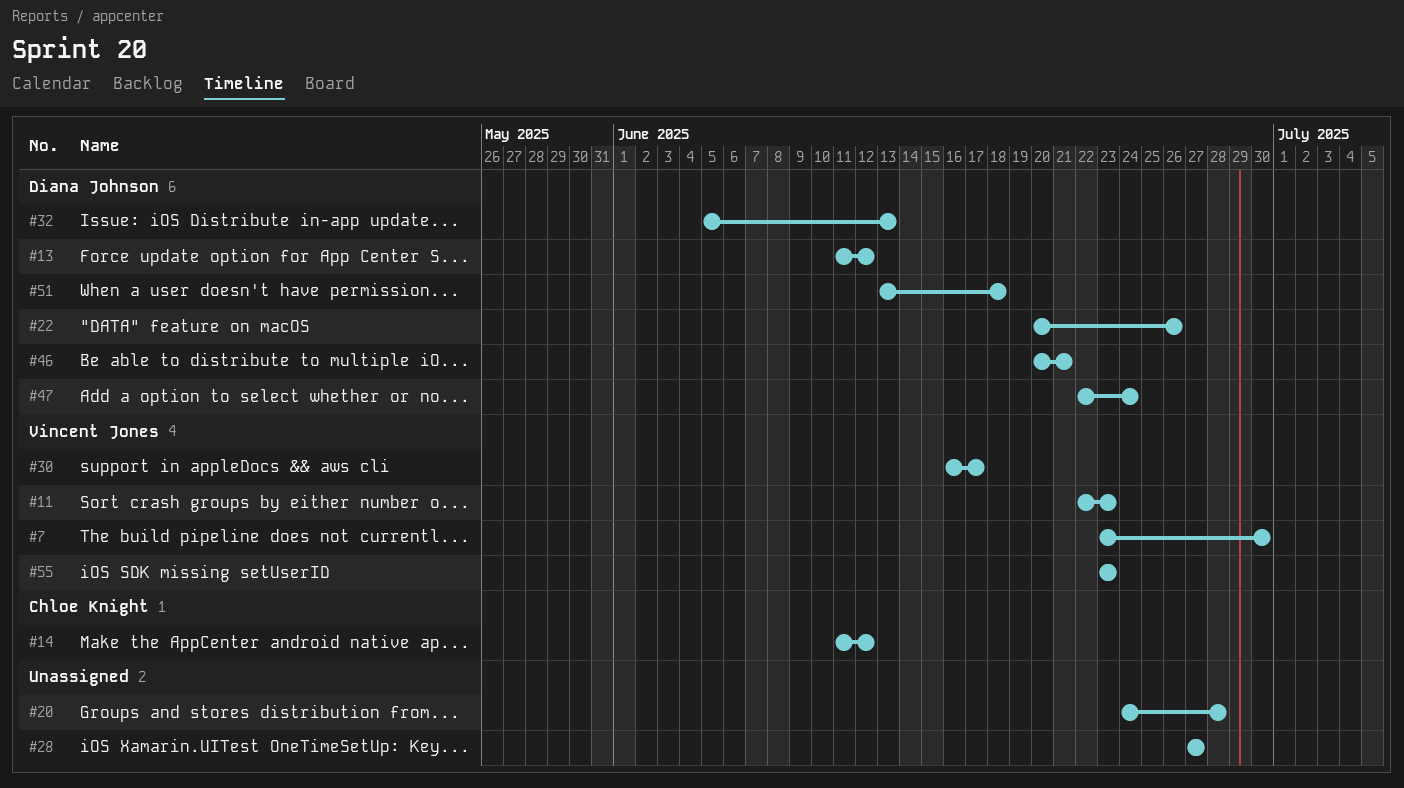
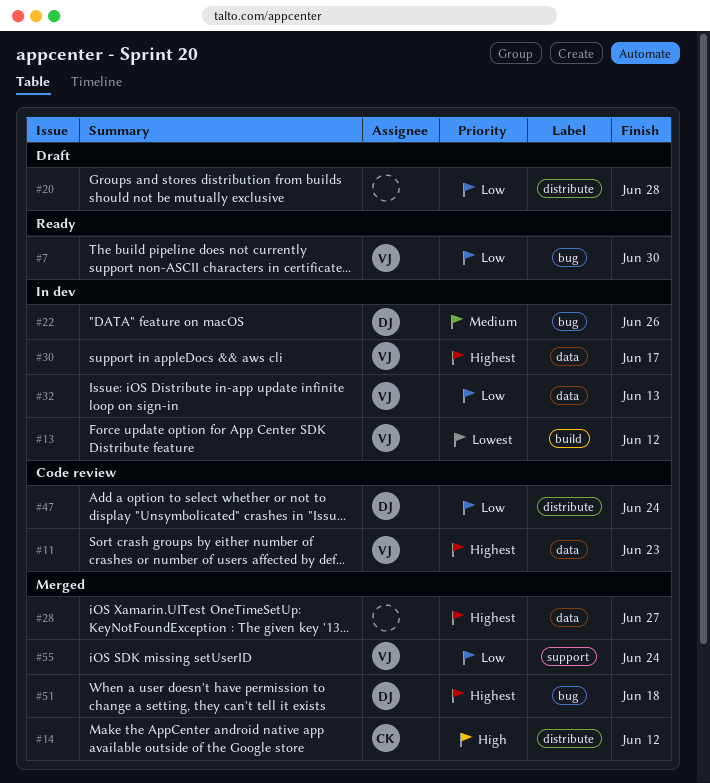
#13, owner: Diana Johnson -> Vincent Jones
#32, owner: Diana Johnson -> Vincent Jones
#46: present -> none
#55, due: Jun 23 -> Jun 24

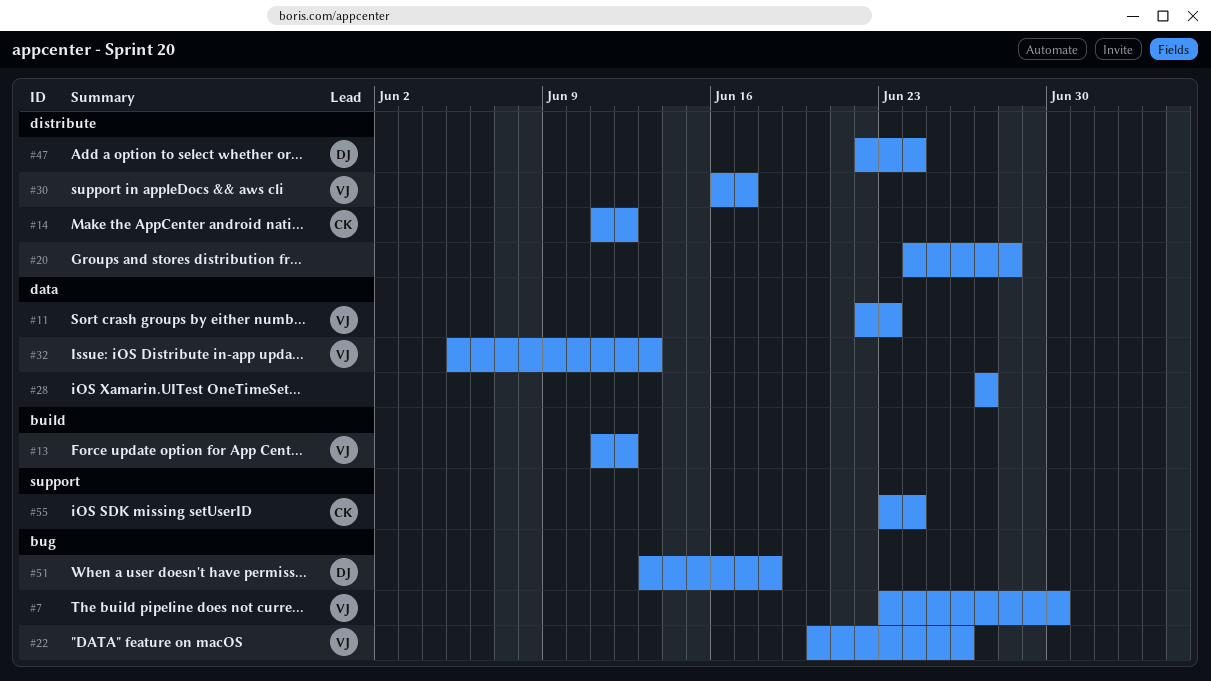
#22, owner: DJ -> VJ
#30, label: data -> distribute
#55, owner: VJ -> CK

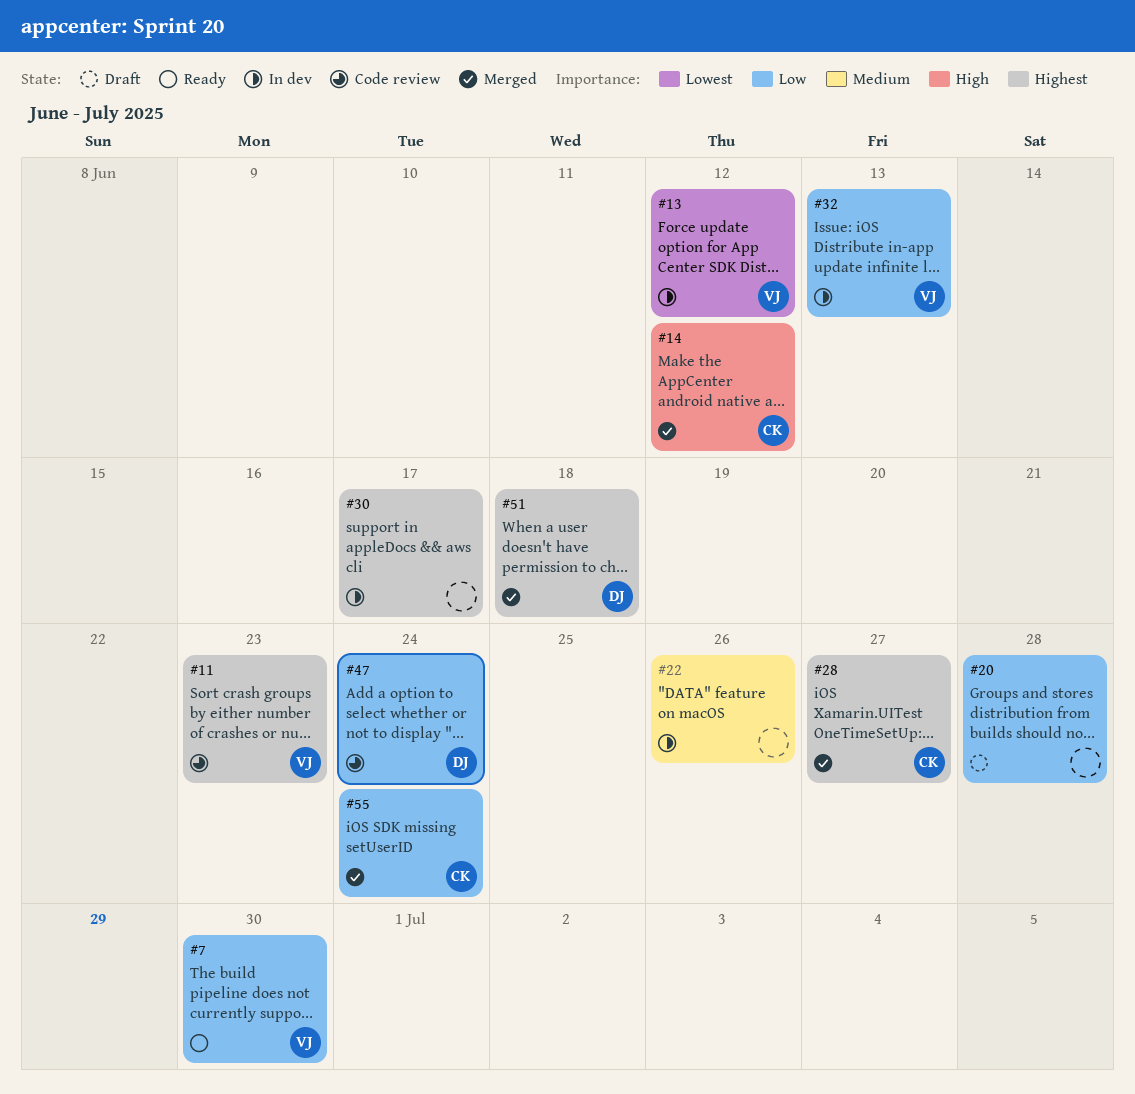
#22, owner: VJ -> none
#28, owner: none -> CK
#30, owner: VJ -> none

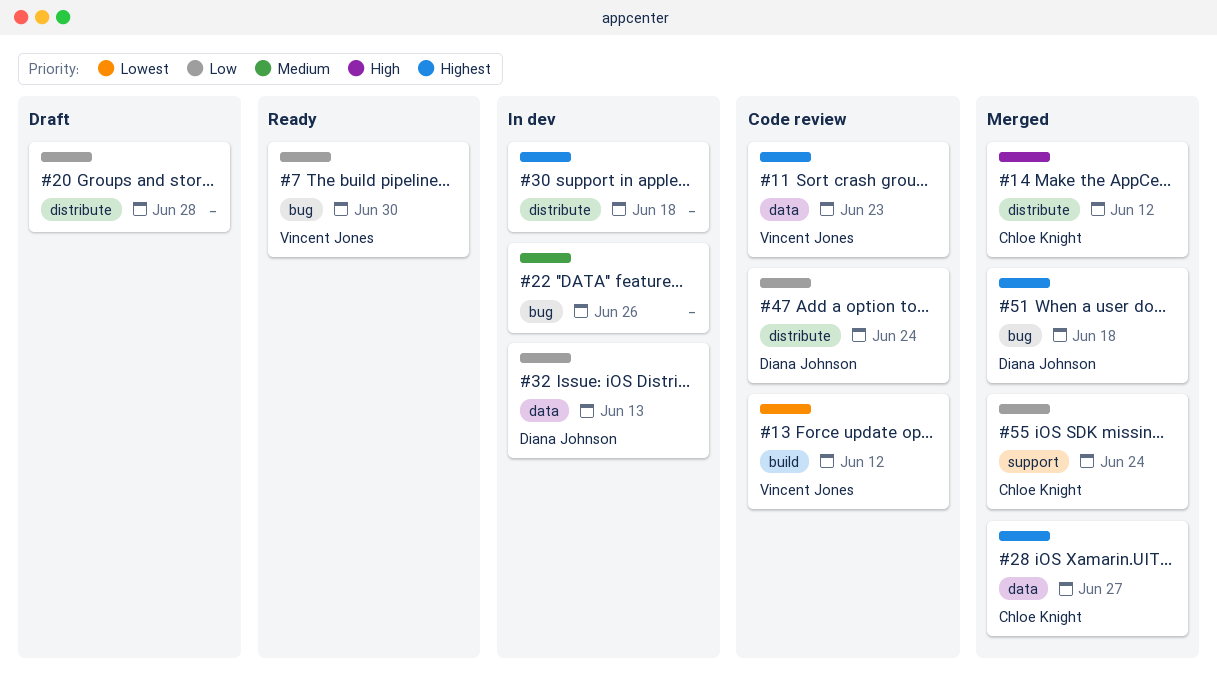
#13, status: In dev -> Code review
#30, due: Jun 17 -> Jun 18
#32, owner: Vincent Jones -> Diana Johnson

